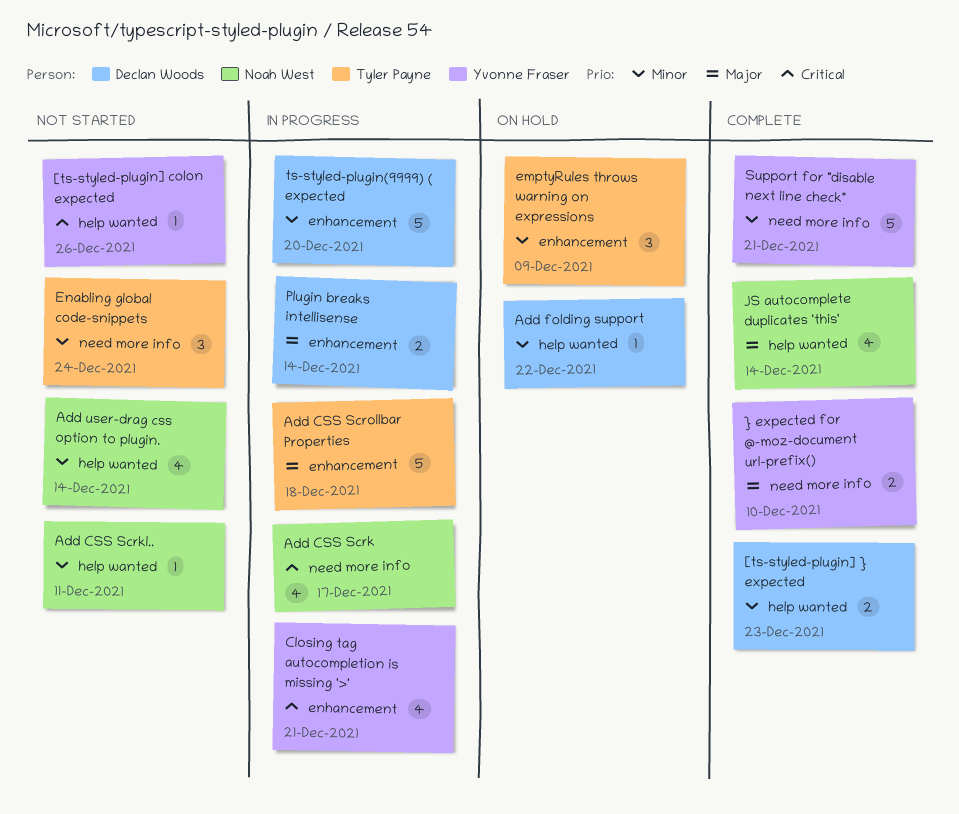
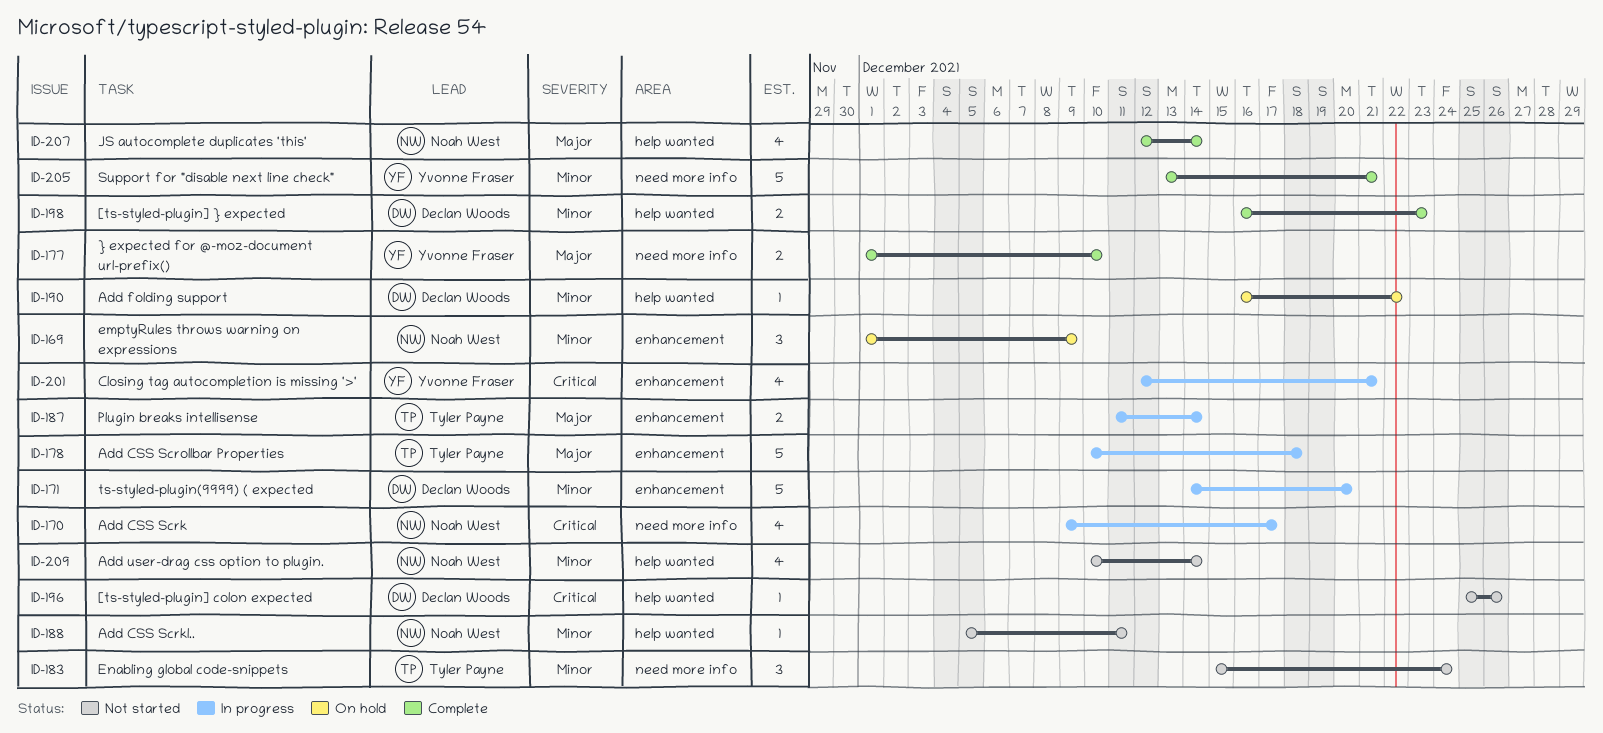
[ts-styled-plugin] colon expected, owner: Yvonne Fraser -> Declan Woods
emptyRules throws warning on expressions, owner: Tyler Payne -> Noah West
Plugin breaks intellisense, owner: Declan Woods -> Tyler Payne

